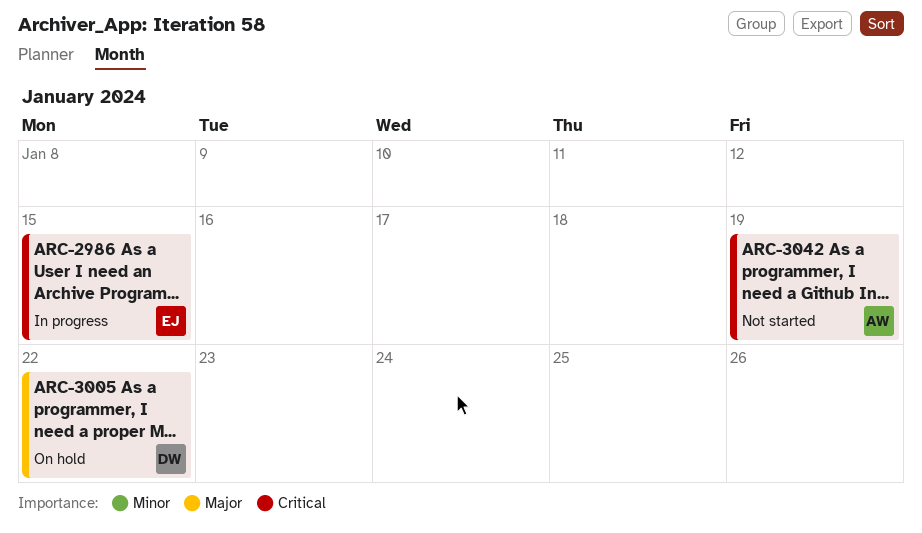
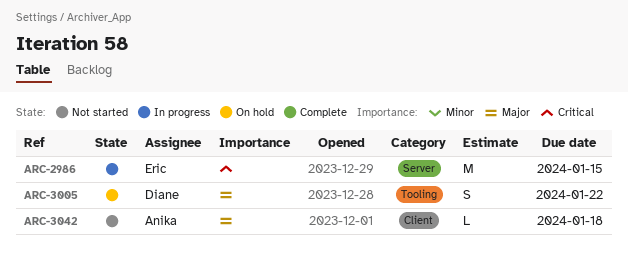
ARC-3042, priority: Critical -> Major
ARC-3042, due: Jan 19 -> Jan 18

